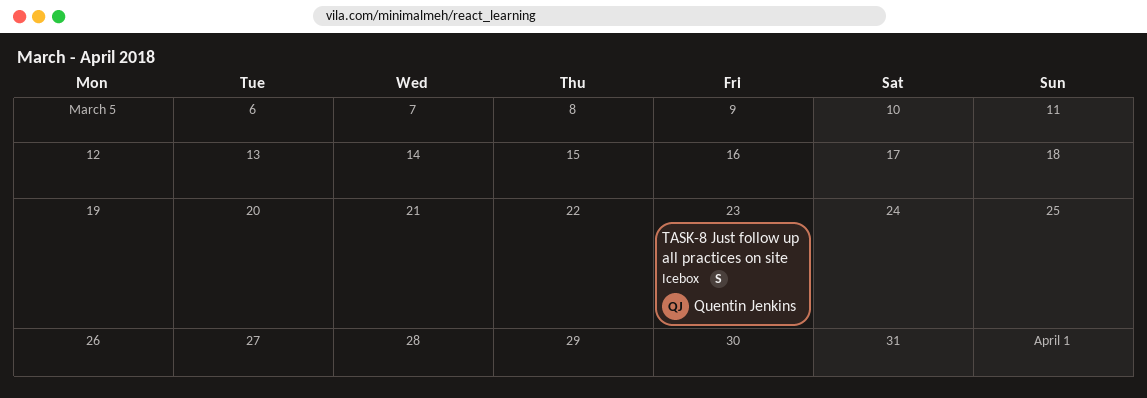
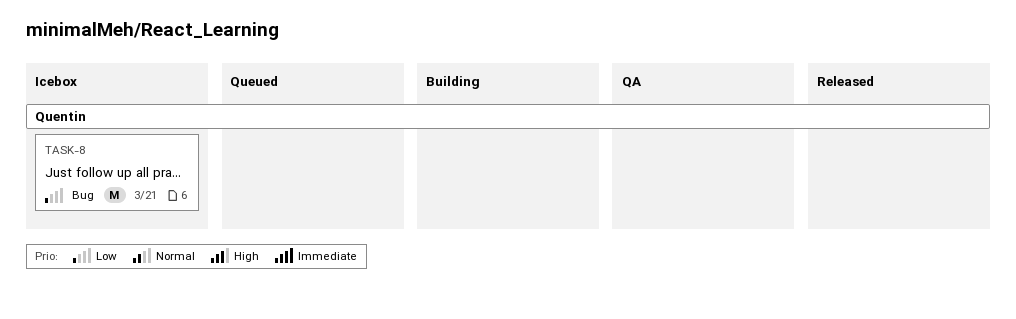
TASK-8, estimate: S -> M
TASK-8, due: Mar 23 -> Mar 21

